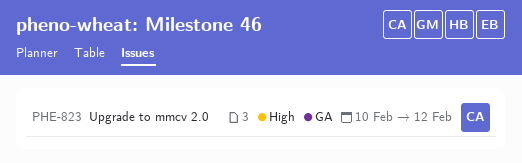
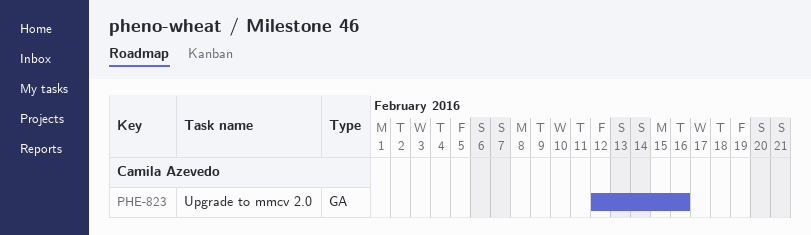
PHE-823, start: Feb 10 -> Feb 12
PHE-823, due: Feb 12 -> Feb 16

